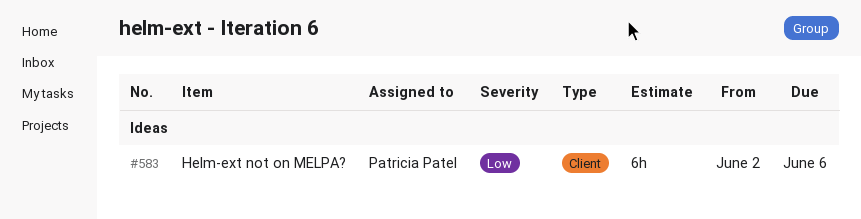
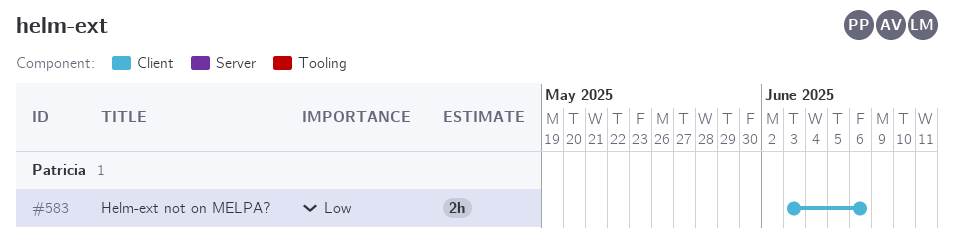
#583, estimate: 6h -> 2h
#583, start: Jun 2 -> Jun 3

